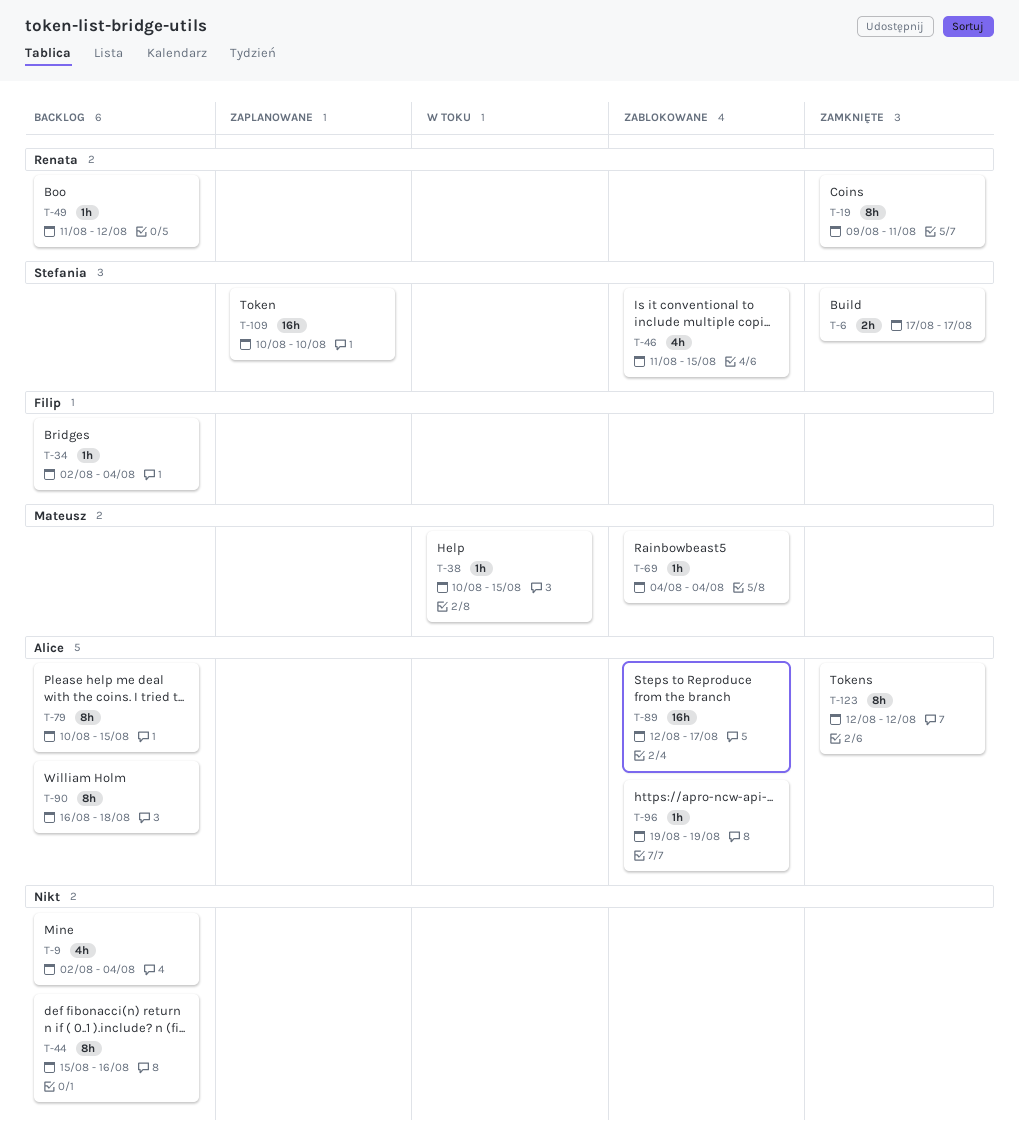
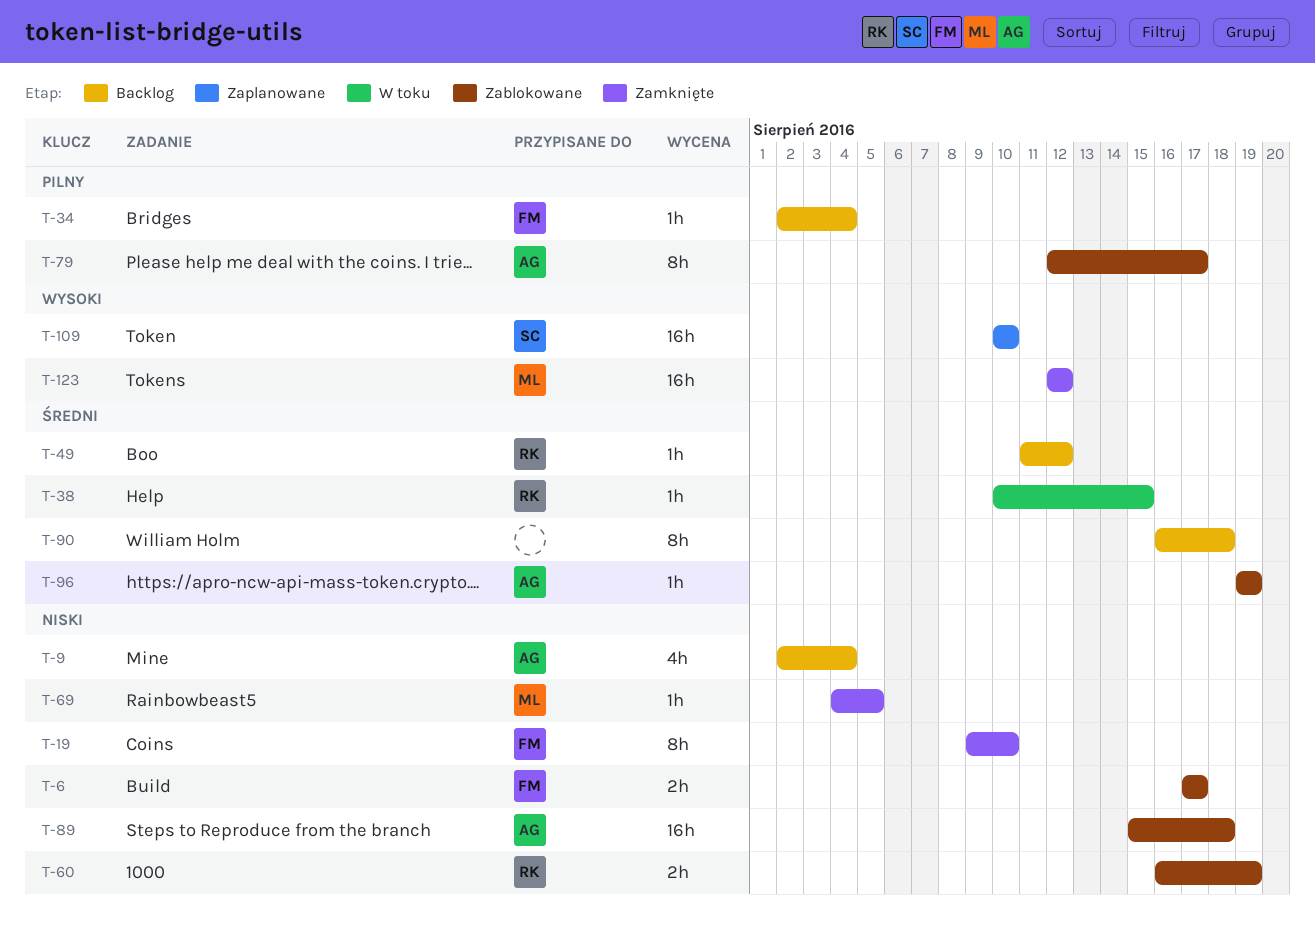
T-6, status: Zamknięte -> Zablokowane
T-6, owner: Stefania -> Filip
T-9, owner: none -> Alice
T-19, owner: Renata -> Filip
T-19, due: Aug 11 -> Aug 10
T-38, owner: Mateusz -> Renata
T-44: present -> none
T-46: present -> none
T-60: none -> present
T-69, status: Zablokowane -> Zamknięte
T-69, due: Aug 4 -> Aug 5
T-79, status: Backlog -> Zablokowane
T-79, start: Aug 10 -> Aug 12
T-79, due: Aug 15 -> Aug 17
T-89, start: Aug 12 -> Aug 15
T-89, due: Aug 17 -> Aug 18
T-90, owner: Alice -> none
T-123, owner: Alice -> Mateusz
T-123, estimate: 8h -> 16h

